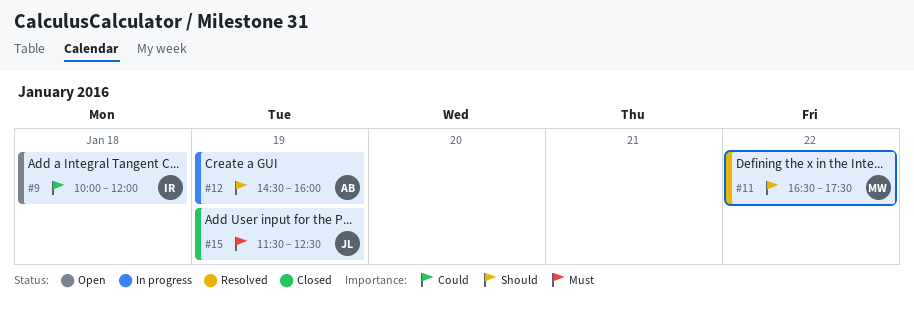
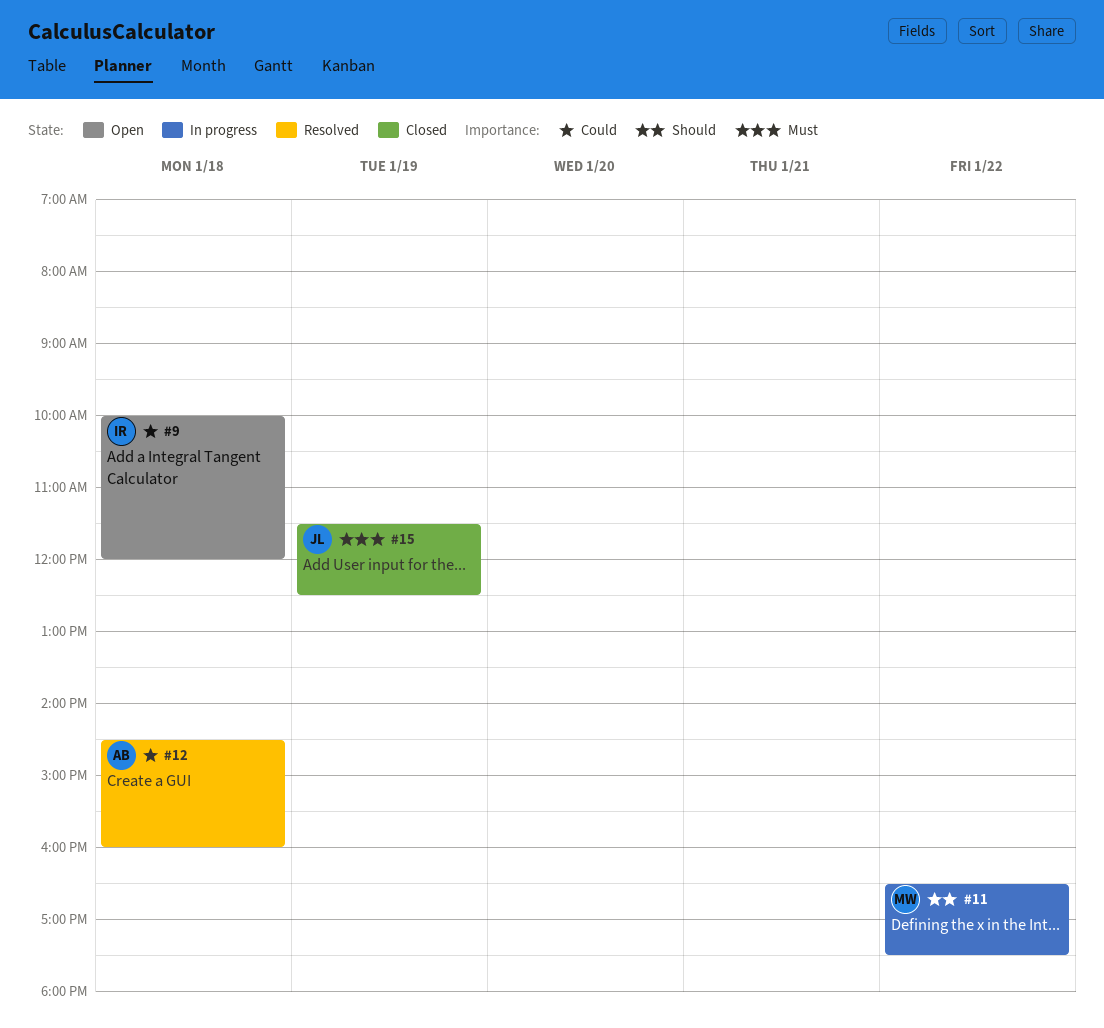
#11, status: Resolved -> In progress
#12, status: In progress -> Resolved
#12, priority: Should -> Could
#12, day: Jan 19 -> Jan 18

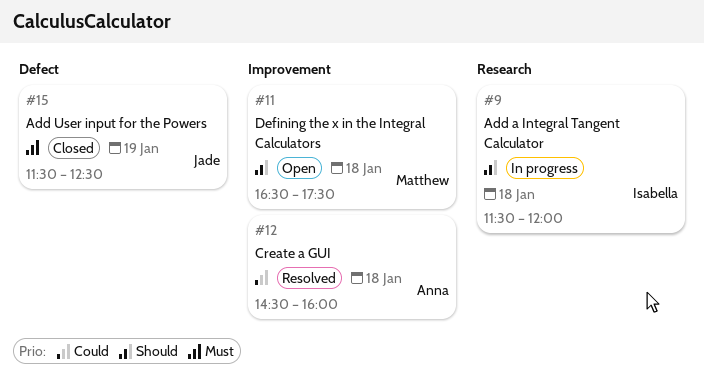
#9, status: Open -> In progress
#9, priority: Could -> Should
#9, begins: 10:00 -> 11:30
#11, status: In progress -> Open
#11, day: Jan 22 -> Jan 18

